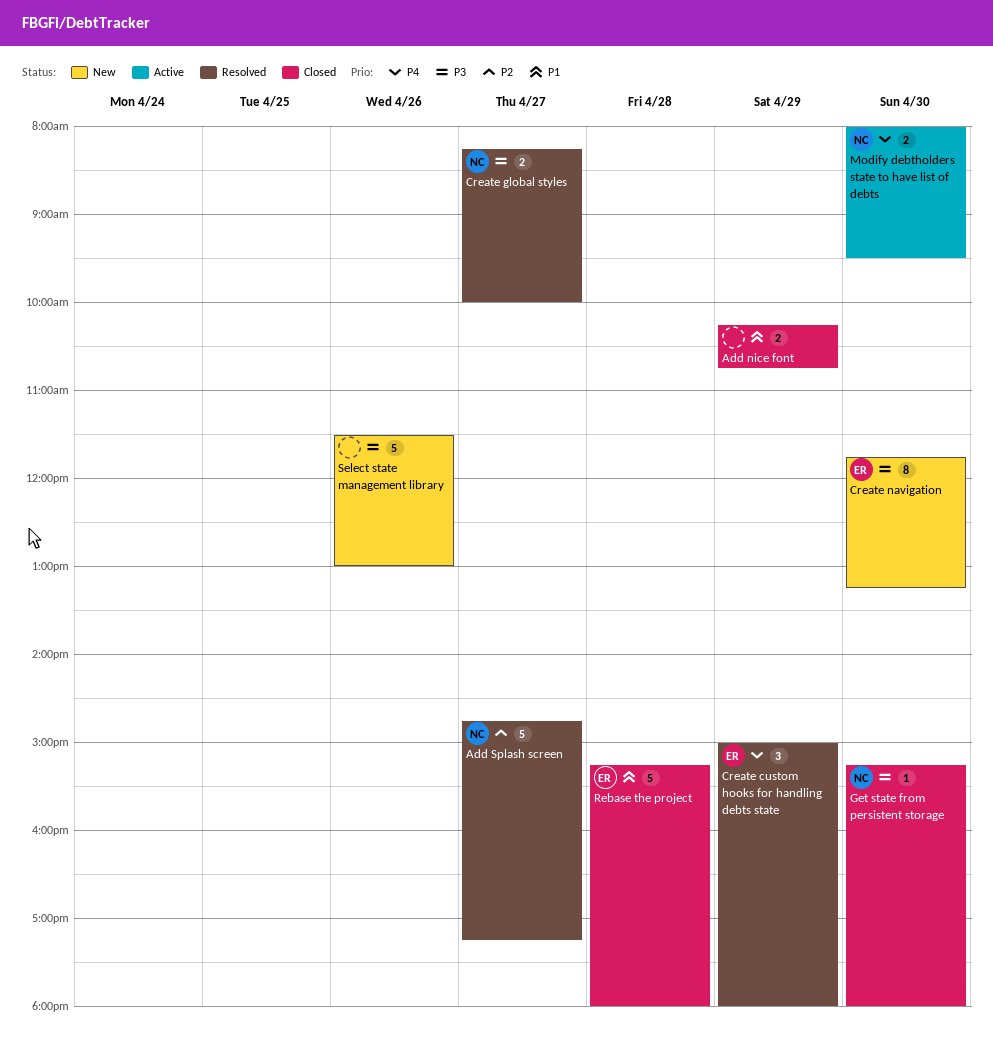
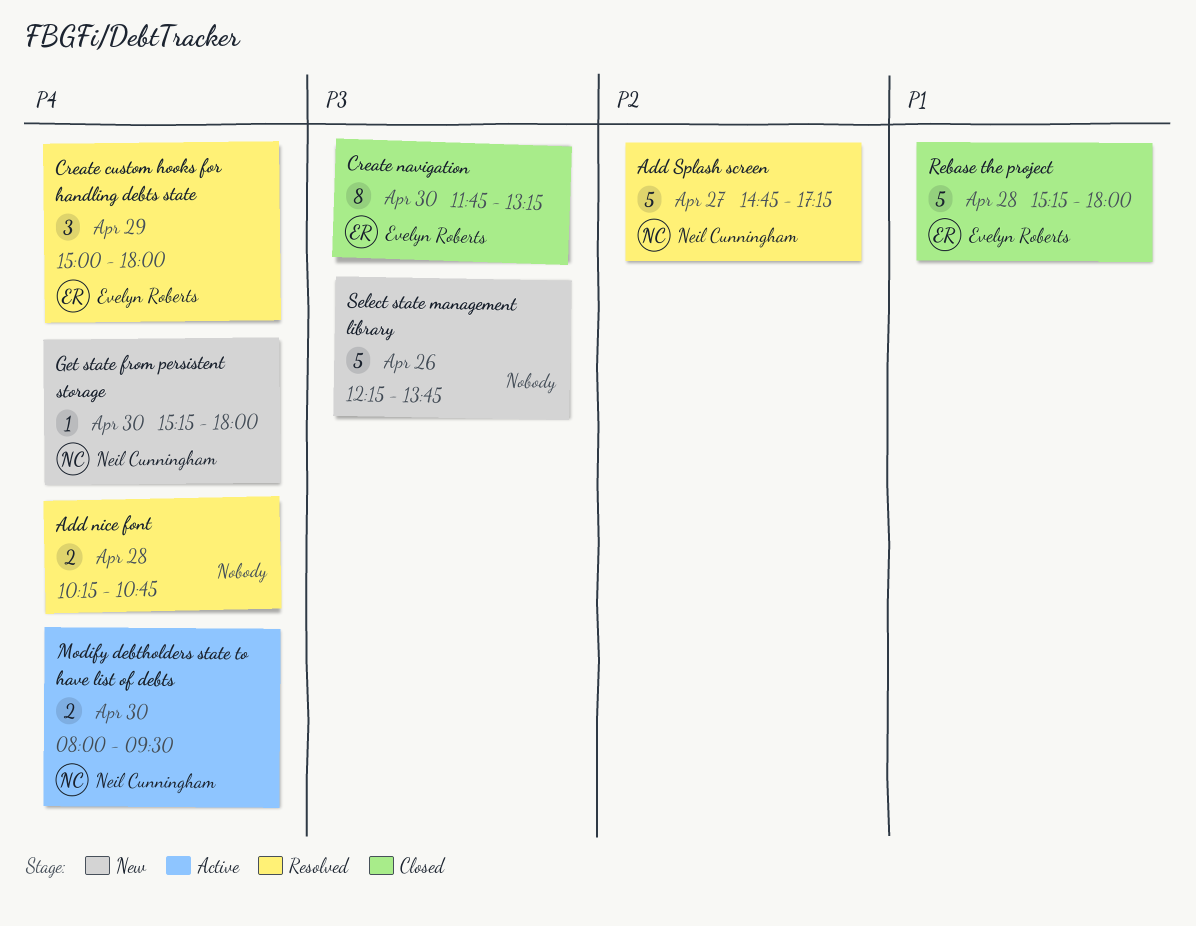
Add nice font, status: Closed -> Resolved
Add nice font, priority: P1 -> P4
Add nice font, day: Apr 29 -> Apr 28
Create global styles: present -> none
Create navigation, status: New -> Closed
Get state from persistent storage, status: Closed -> New
Get state from persistent storage, priority: P3 -> P4
Select state management library, begins: 11:30 -> 12:15
Select state management library, ends: 13:00 -> 13:45

